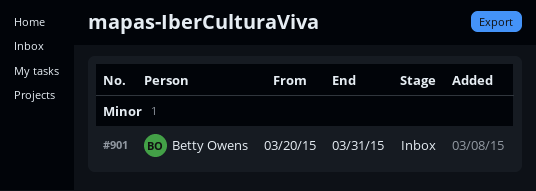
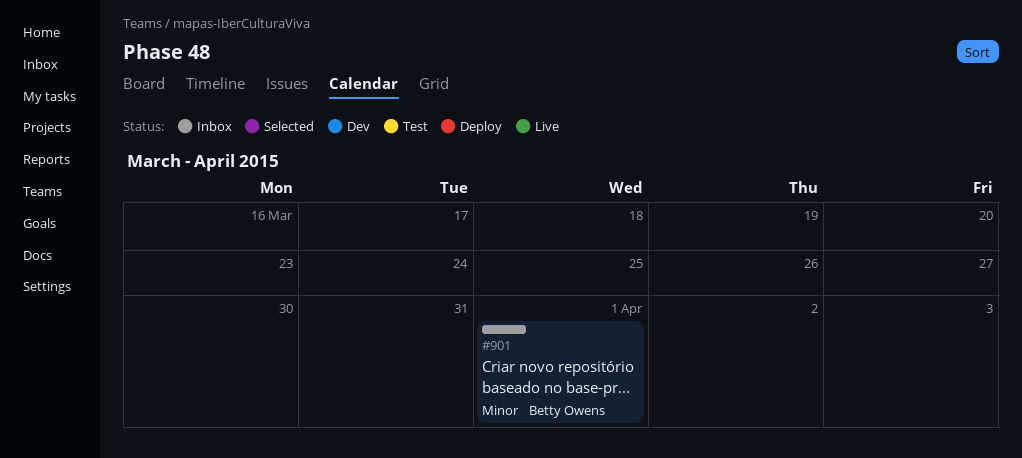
#901, due: Mar 31 -> Apr 1

